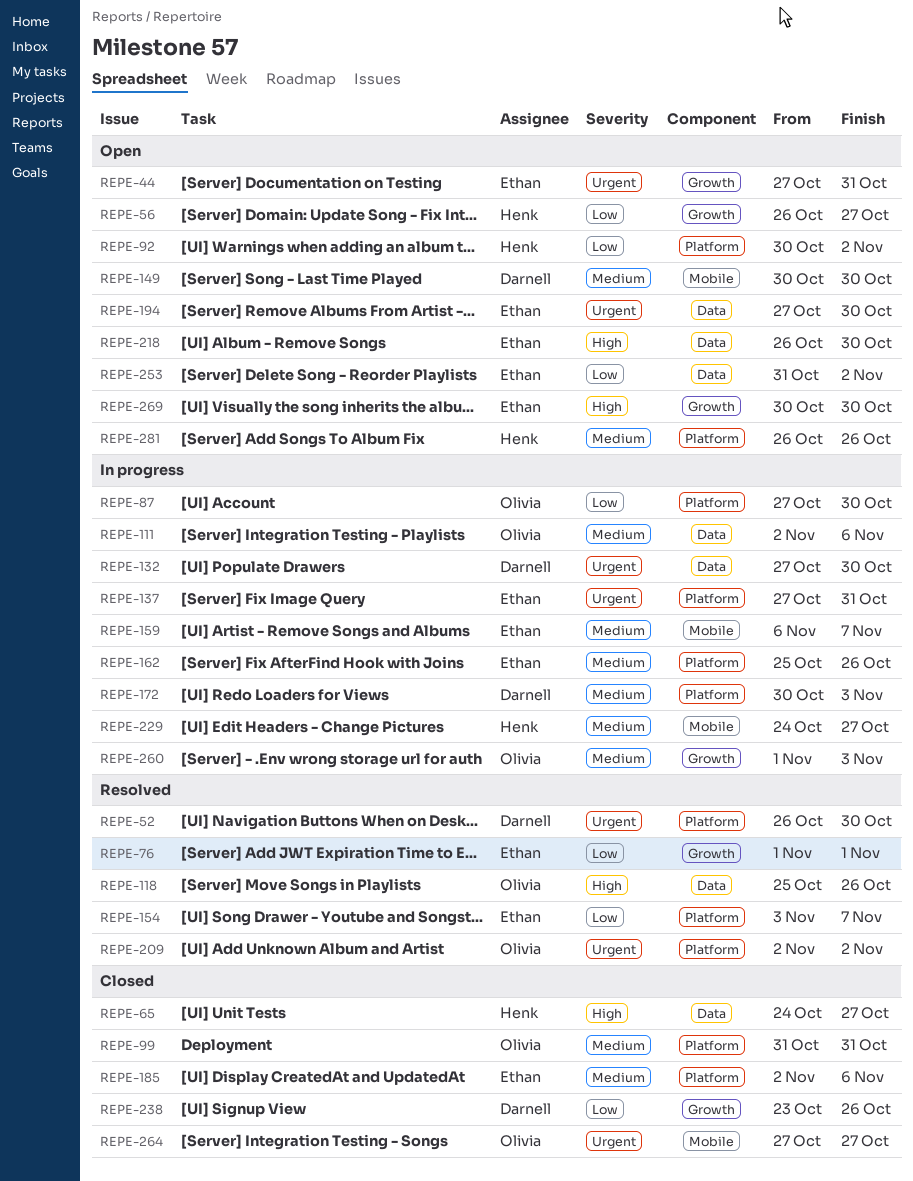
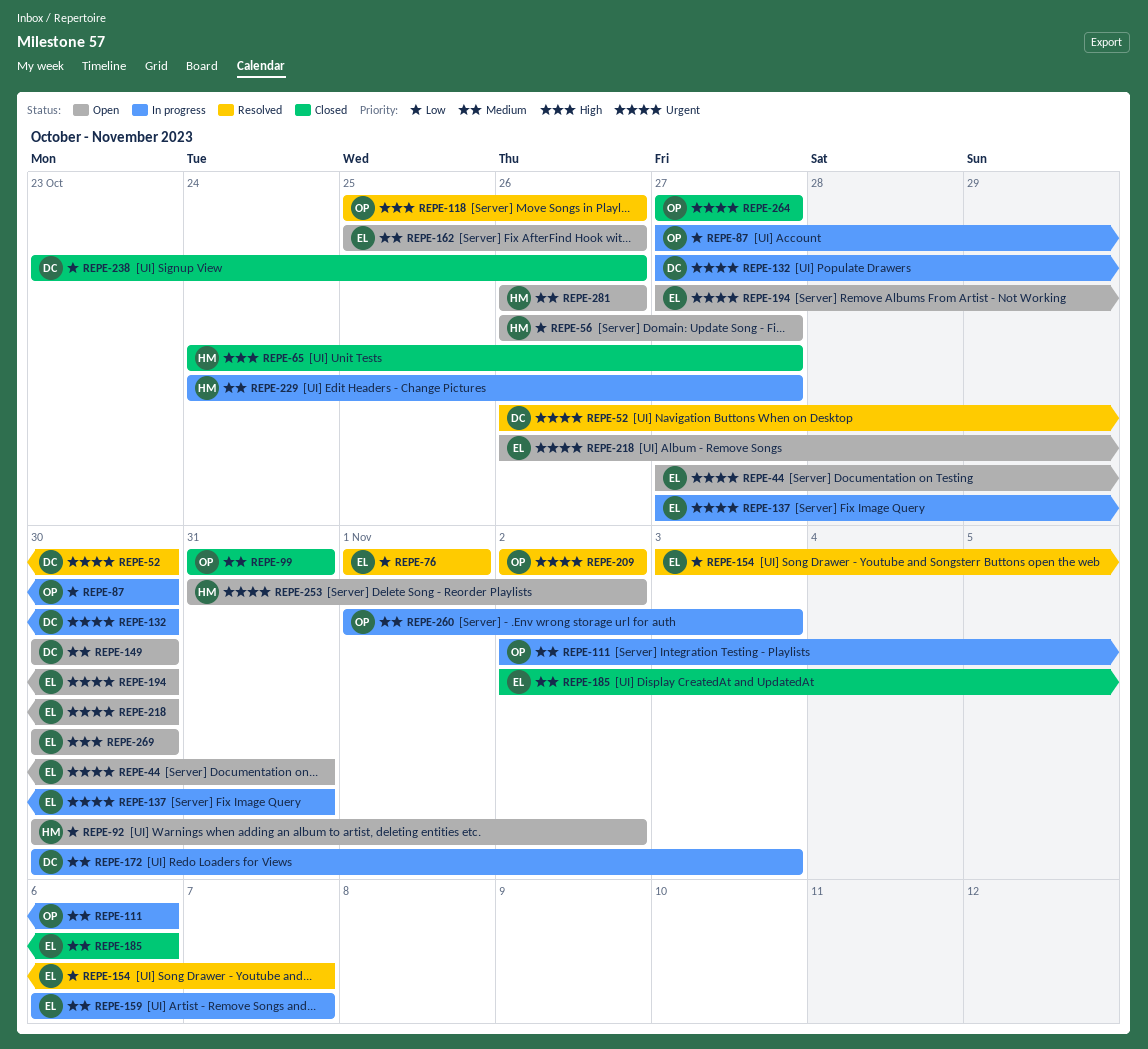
REPE-162, status: In progress -> Open
REPE-218, priority: High -> Urgent
REPE-253, owner: Ethan -> Henk
REPE-253, priority: Low -> Urgent

